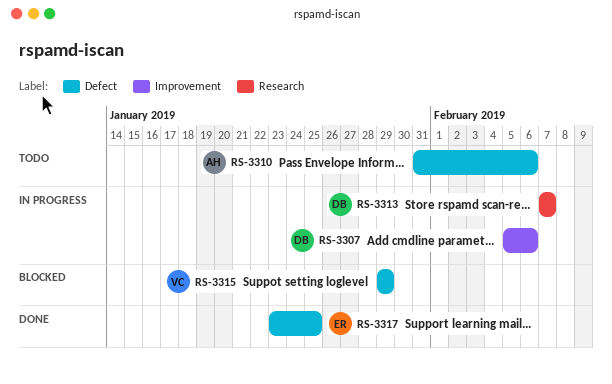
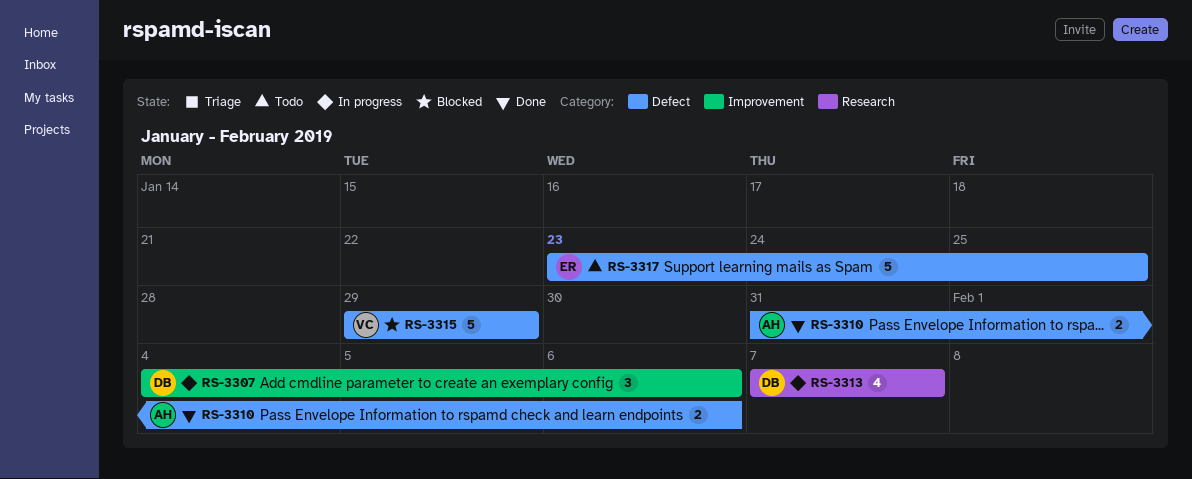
RS-3307, start: Feb 5 -> Feb 4
RS-3310, status: Todo -> Done
RS-3317, status: Done -> Todo

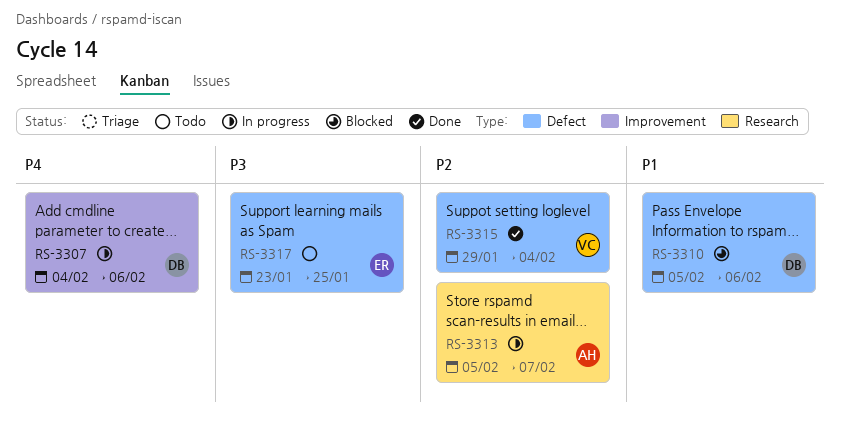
RS-3310, status: Done -> Blocked
RS-3310, owner: AH -> DB
RS-3310, start: Jan 31 -> Feb 5
RS-3313, owner: DB -> AH
RS-3313, start: Feb 7 -> Feb 5
RS-3315, status: Blocked -> Done
RS-3315, due: Jan 29 -> Feb 4

